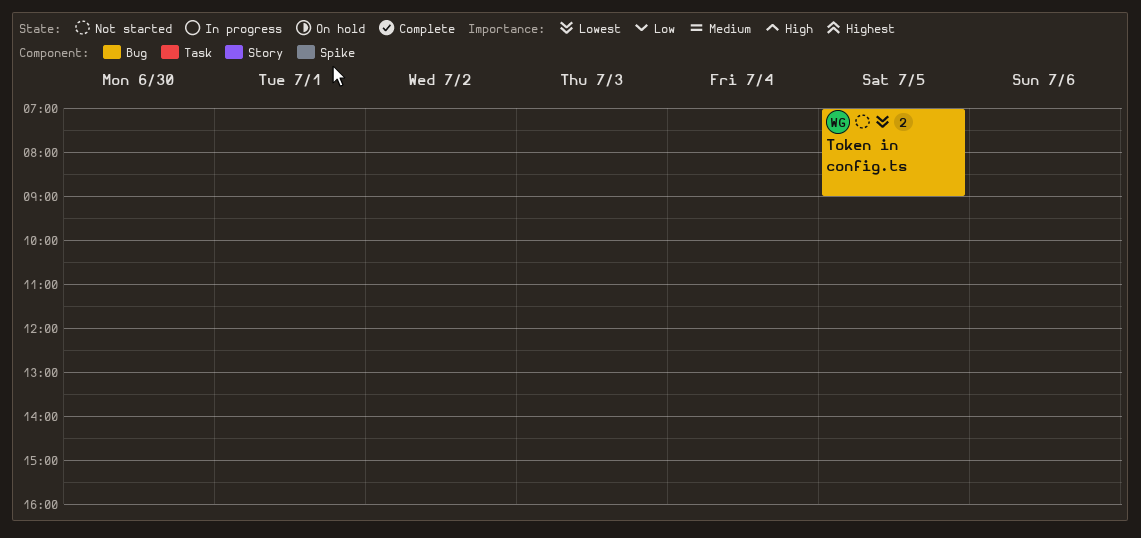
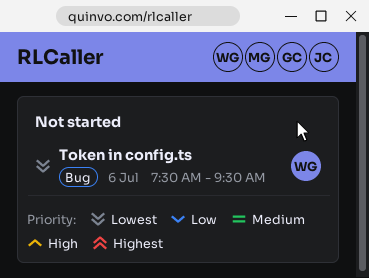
Token in config.ts, day: Jul 5 -> Jul 6
Token in config.ts, begins: 07:00 -> 07:30
Token in config.ts, ends: 09:00 -> 09:30

